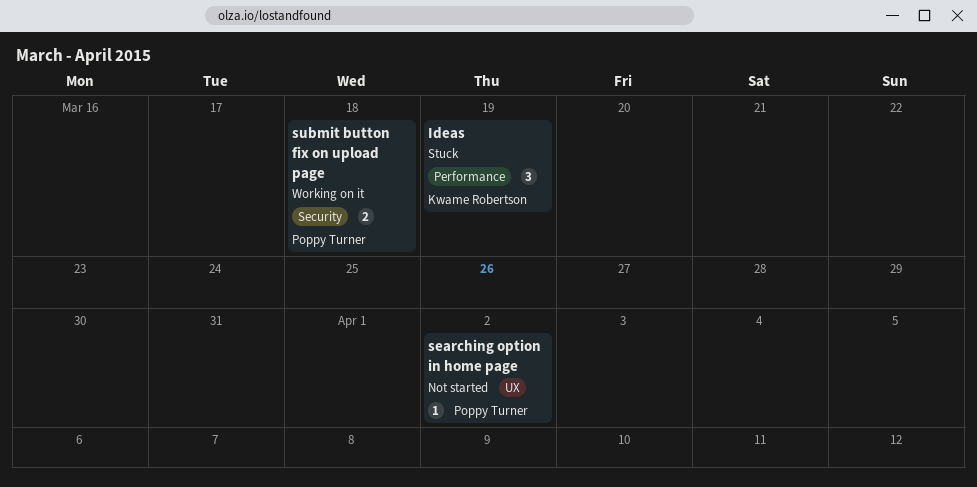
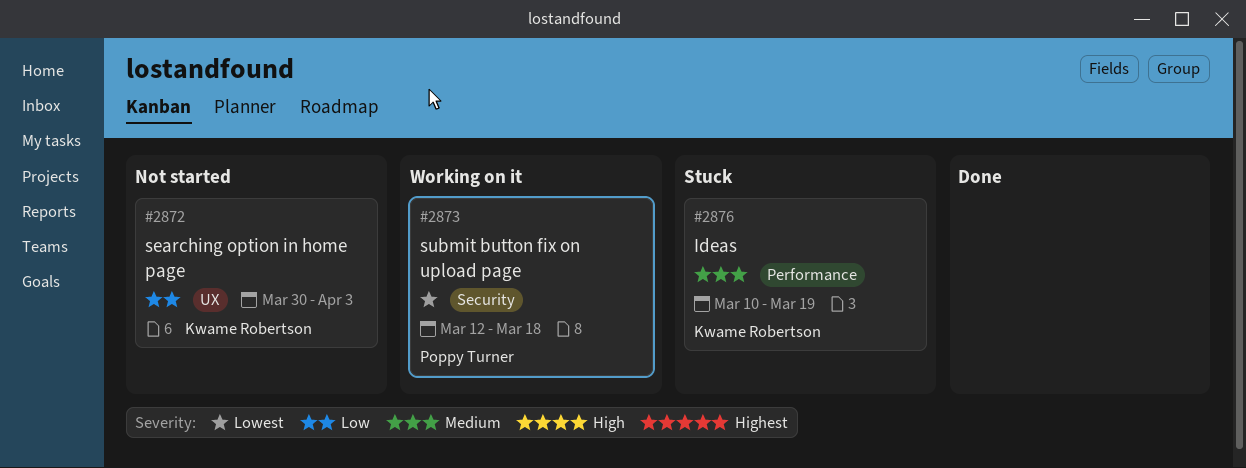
searching option in home page, owner: Poppy Turner -> Kwame Robertson
searching option in home page, due: Apr 2 -> Apr 3

